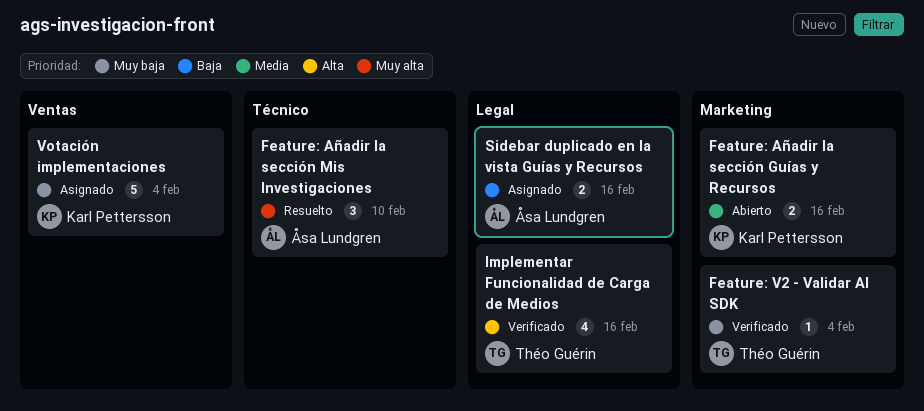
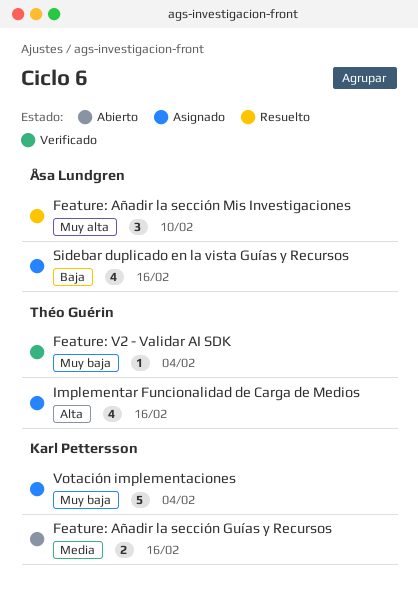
Implementar Funcionalidad de Carga de Medios, status: Verificado -> Asignado
Sidebar duplicado en la vista Guías y Recursos, estimate: 2 -> 4

